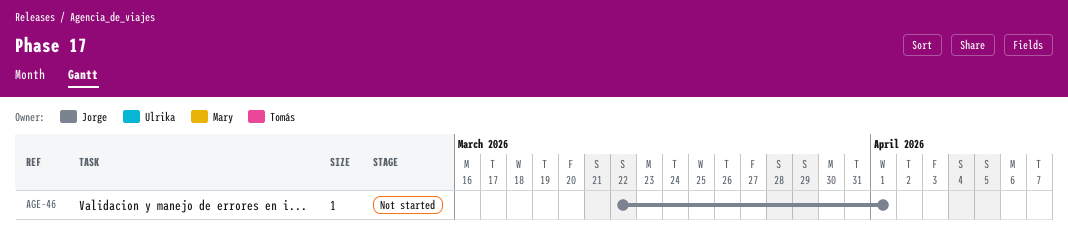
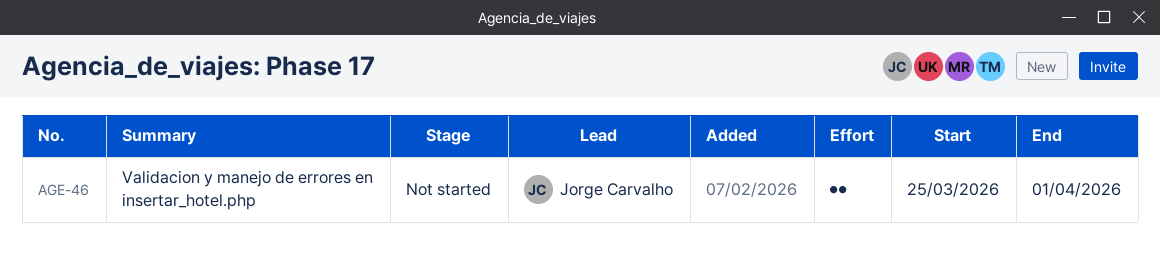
AGE-46, estimate: 1 -> 2
AGE-46, start: Mar 22 -> Mar 25

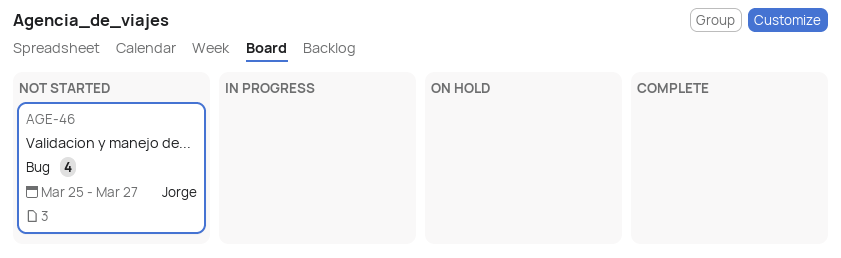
AGE-46, estimate: 2 -> 4
AGE-46, due: Apr 1 -> Mar 27

